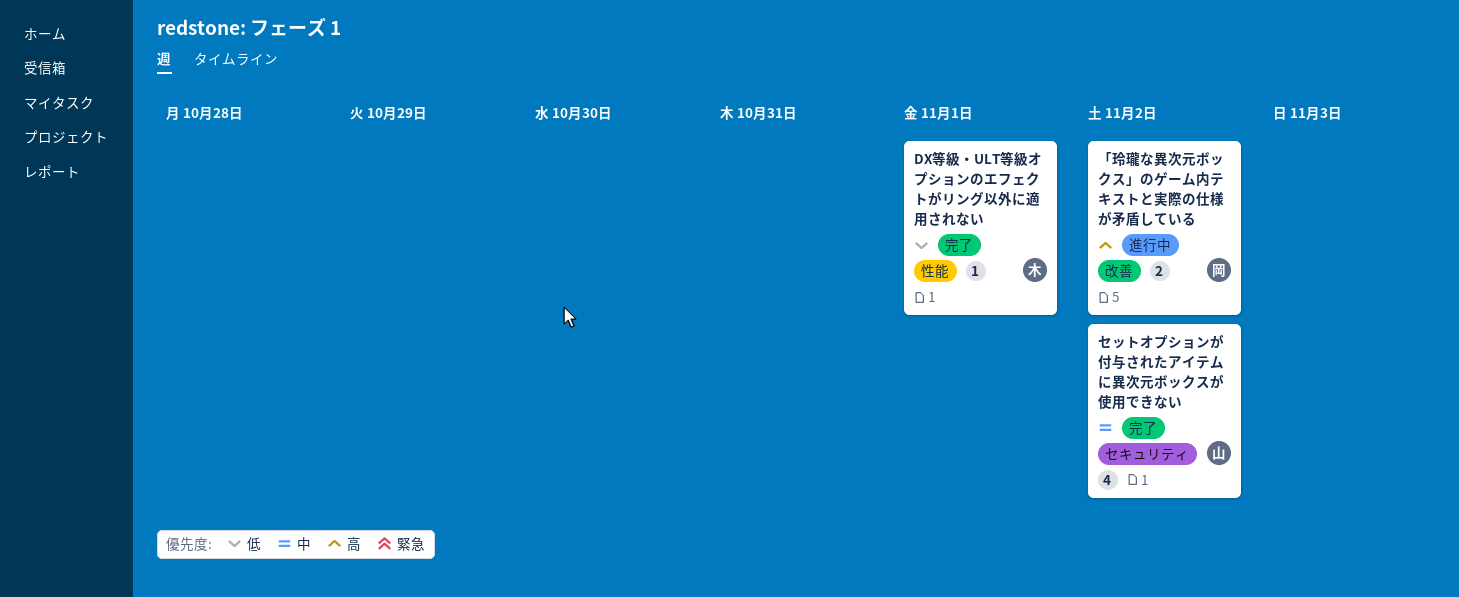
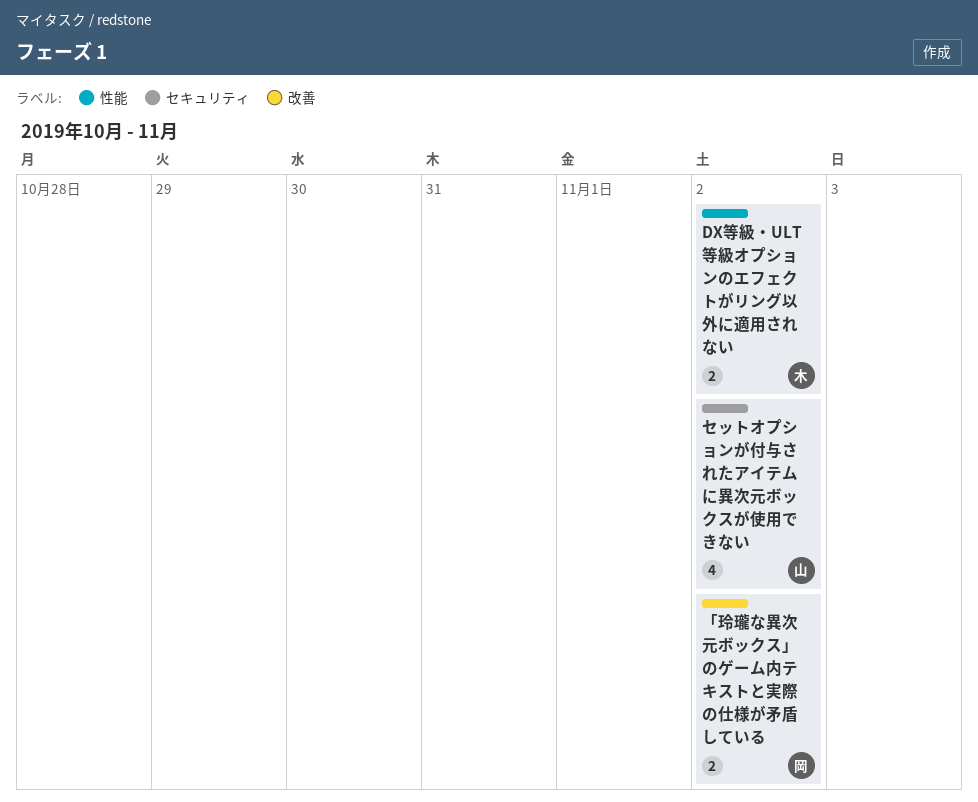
DX等級・ULT等級オプションのエフェクトがリング以外に適用されない, estimate: 1 -> 2
DX等級・ULT等級オプションのエフェクトがリング以外に適用されない, due: Nov 1 -> Nov 2

